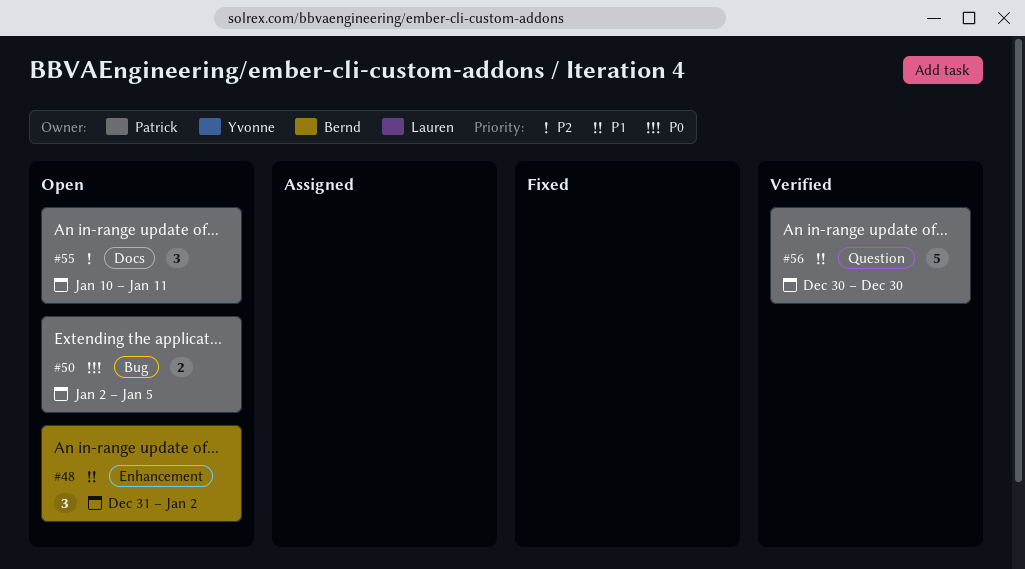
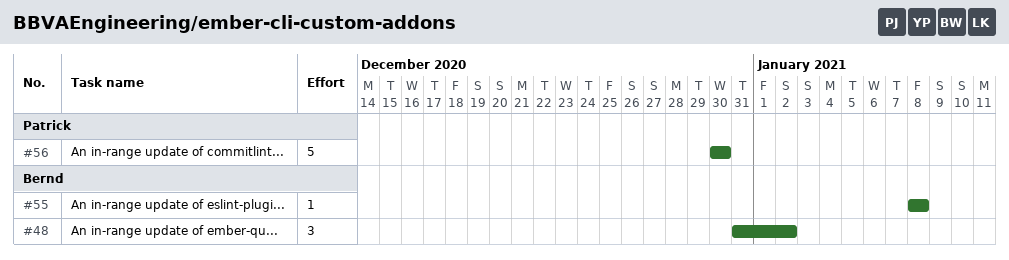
#50: present -> none
#55, owner: Patrick -> Bernd
#55, estimate: 3 -> 1
#55, start: Jan 10 -> Jan 8
#55, due: Jan 11 -> Jan 8

